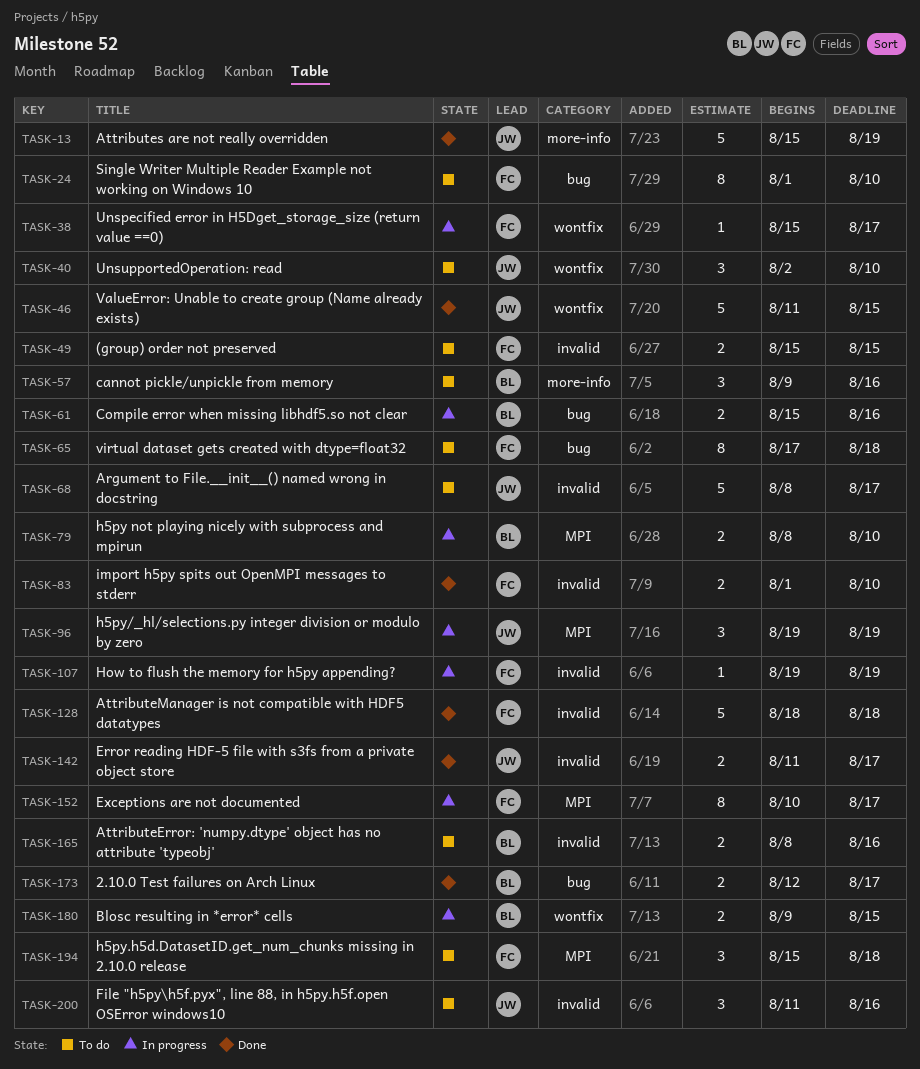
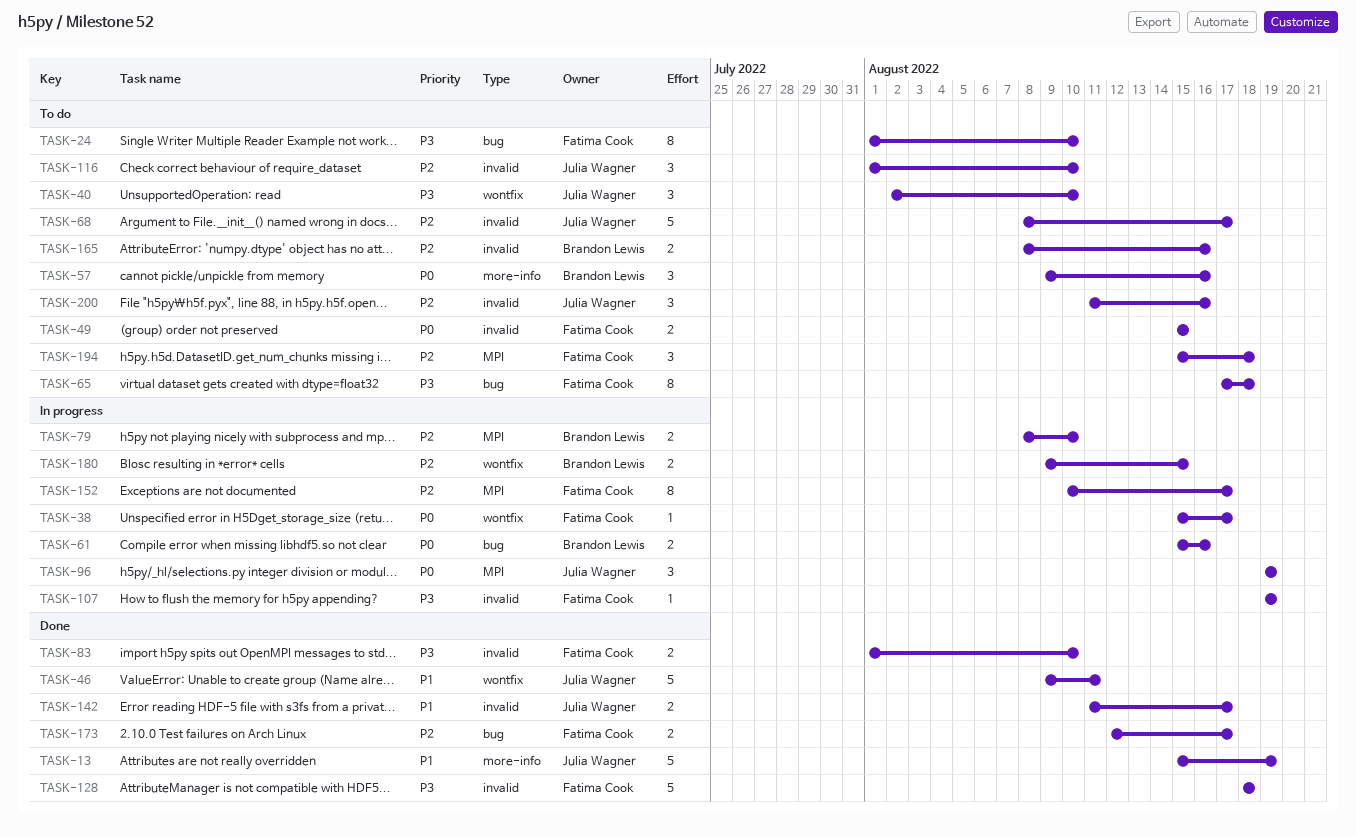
TASK-46, start: Aug 11 -> Aug 9
TASK-46, due: Aug 15 -> Aug 11
TASK-116: none -> present
TASK-173, owner: Brandon Lewis -> Fatima Cook

